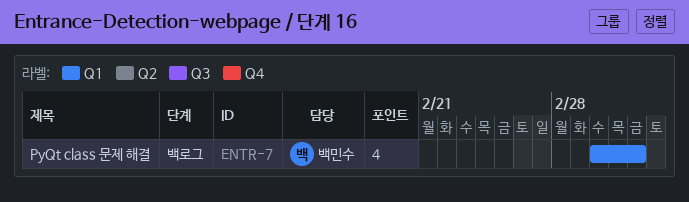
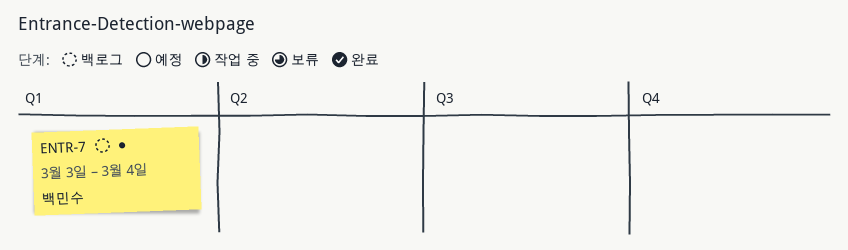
ENTR-7, estimate: 4 -> 1
ENTR-7, start: Mar 2 -> Mar 3

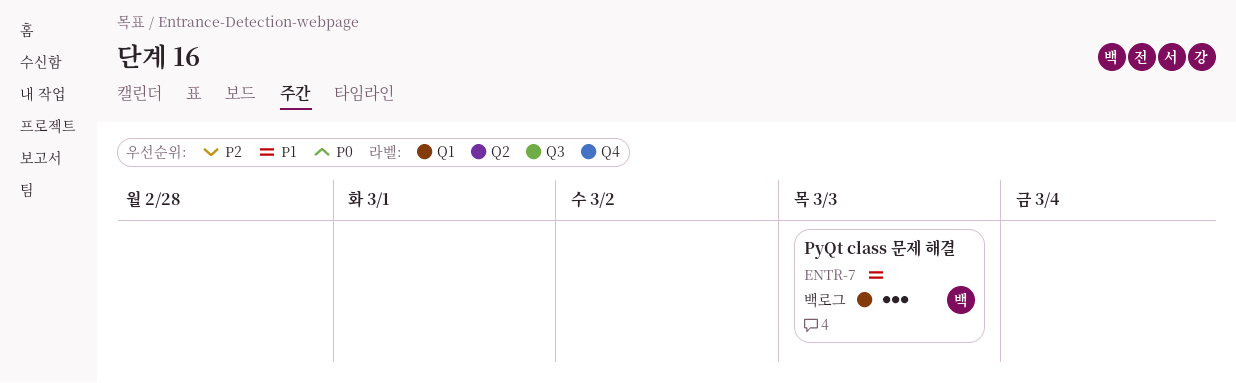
ENTR-7, estimate: 1 -> 3
ENTR-7, due: Mar 4 -> Mar 3

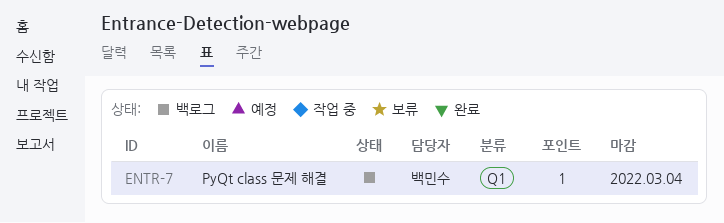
ENTR-7, estimate: 3 -> 1
ENTR-7, due: Mar 3 -> Mar 4

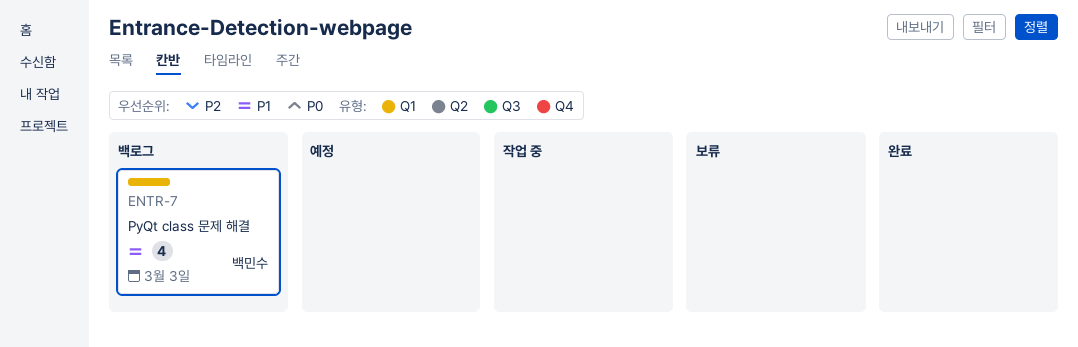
ENTR-7, estimate: 1 -> 4
ENTR-7, due: Mar 4 -> Mar 3

